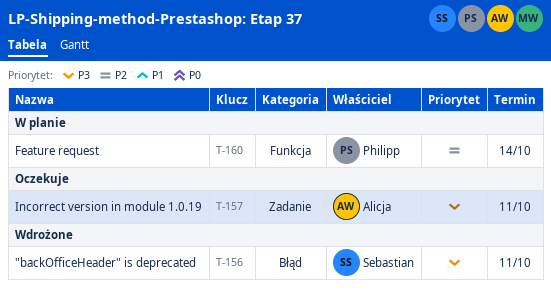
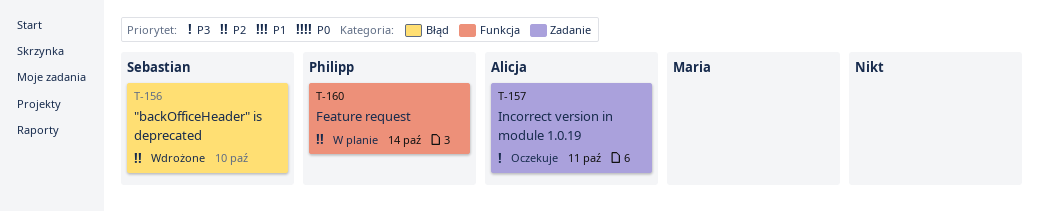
T-156, priority: P3 -> P2
T-156, due: Oct 11 -> Oct 10

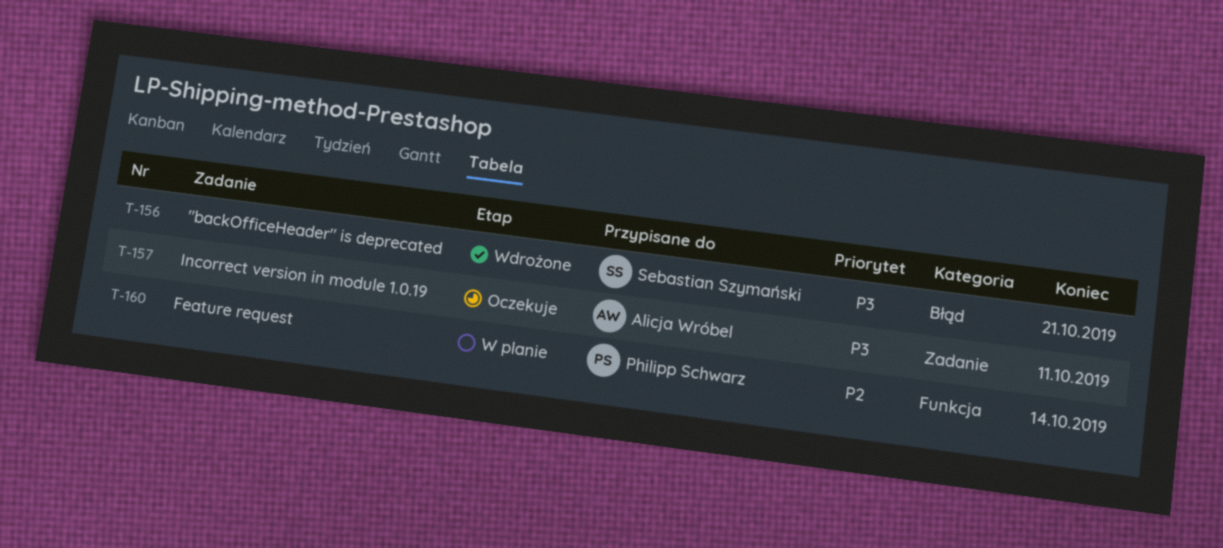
T-156, priority: P2 -> P3
T-156, due: Oct 10 -> Oct 21

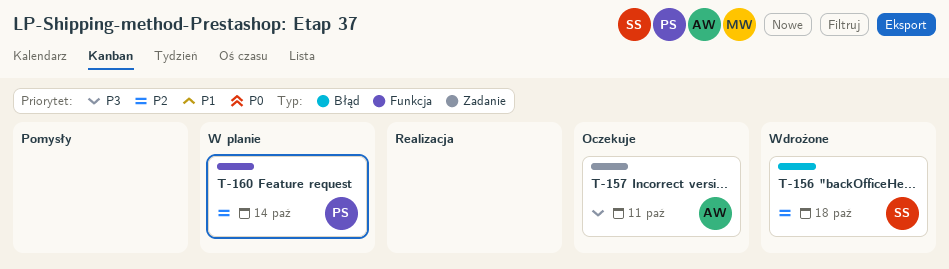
T-156, priority: P3 -> P2
T-156, due: Oct 21 -> Oct 18

